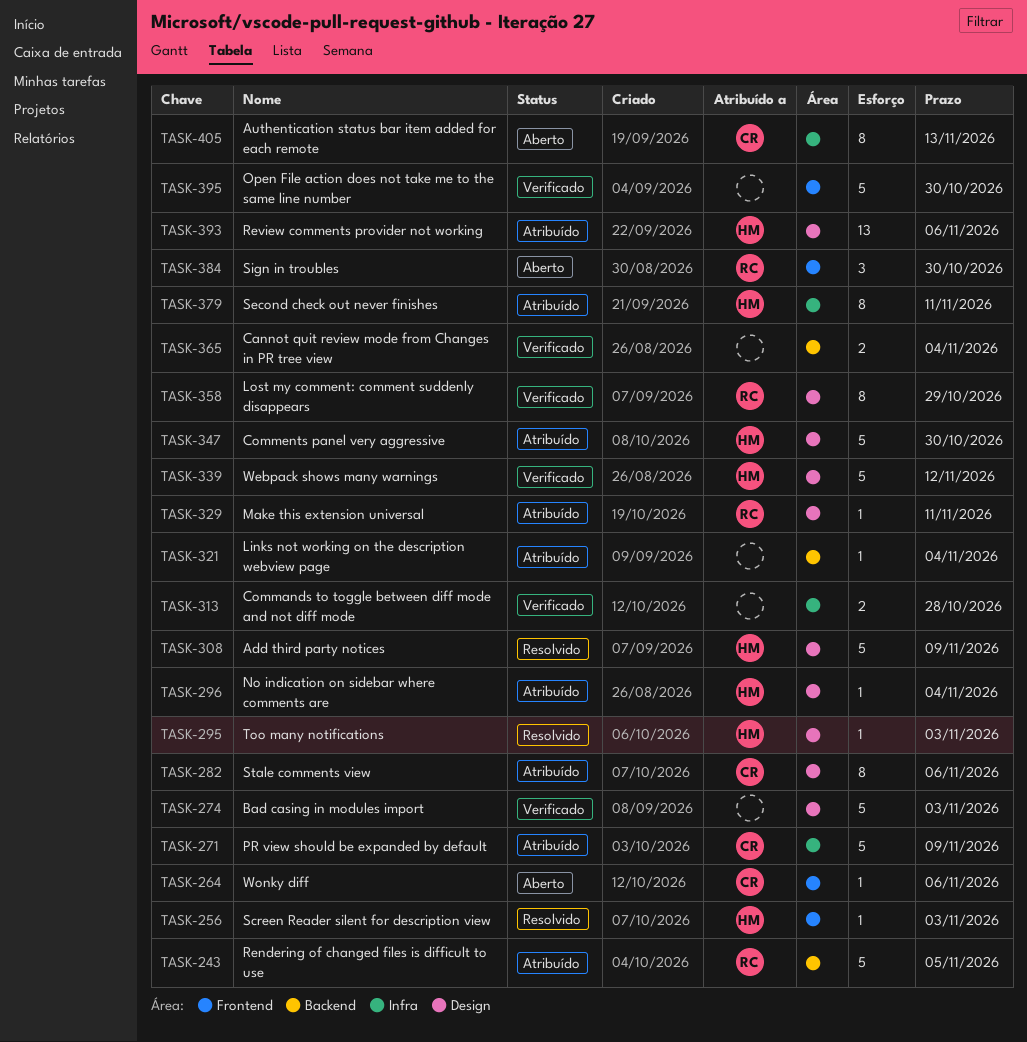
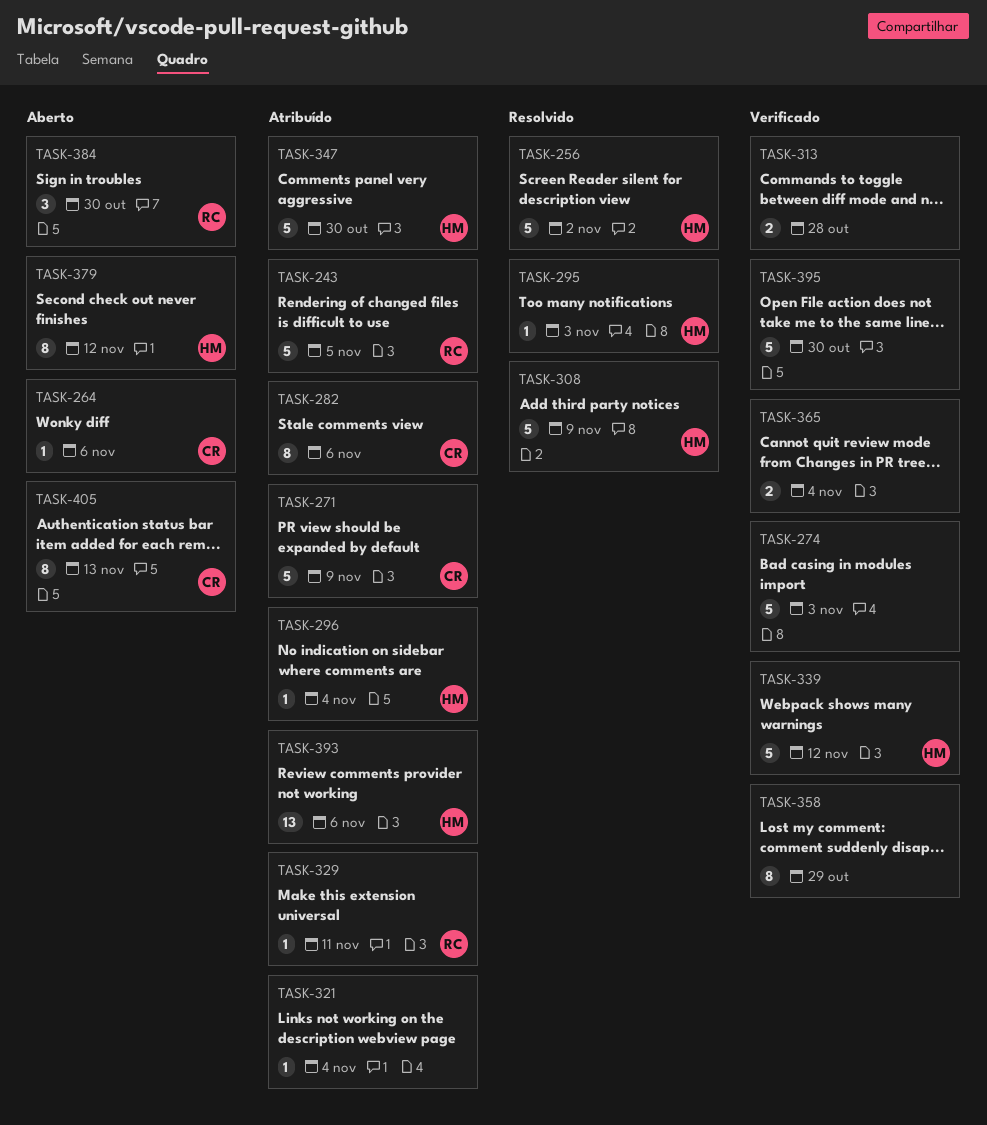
TASK-256, estimate: 1 -> 5
TASK-256, due: Nov 3 -> Nov 2
TASK-358, owner: RC -> none
TASK-379, status: Atribuído -> Aberto
TASK-379, due: Nov 11 -> Nov 12

